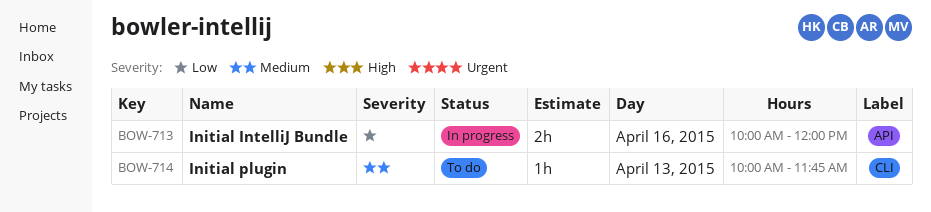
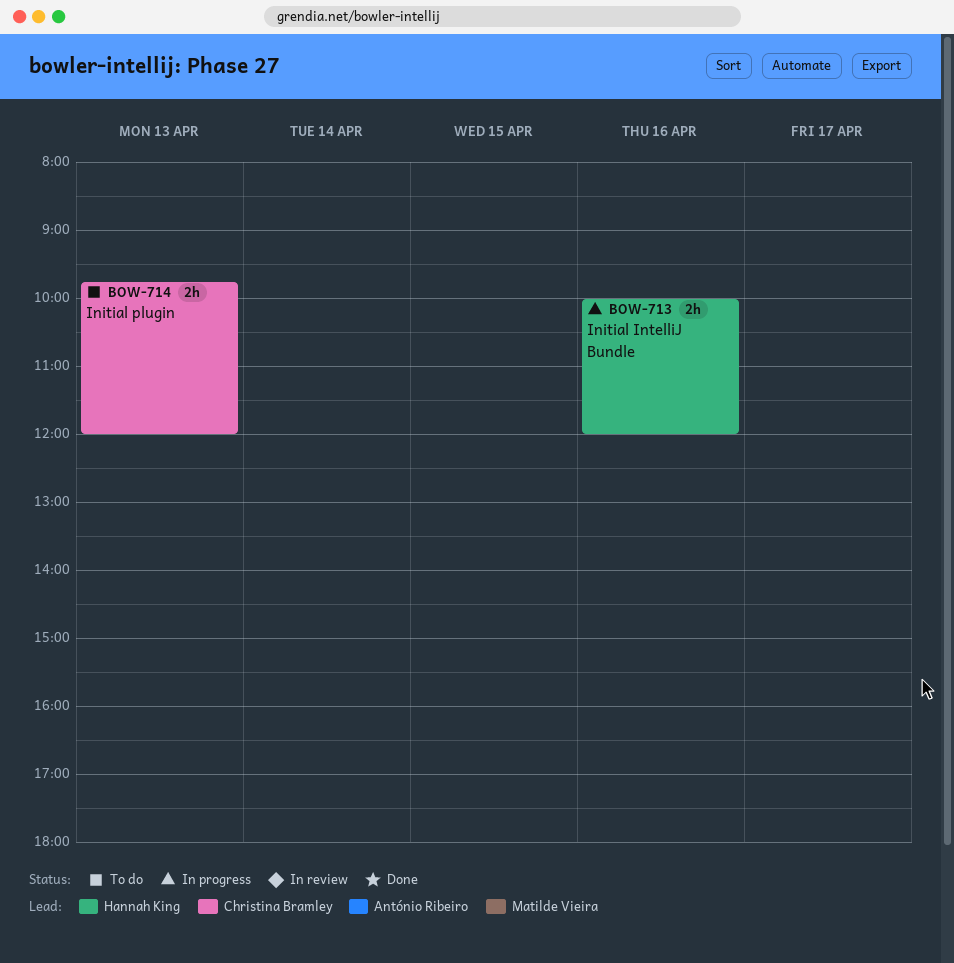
BOW-714, estimate: 1h -> 2h
BOW-714, begins: 10:00 -> 09:45
BOW-714, ends: 11:45 -> 12:00

